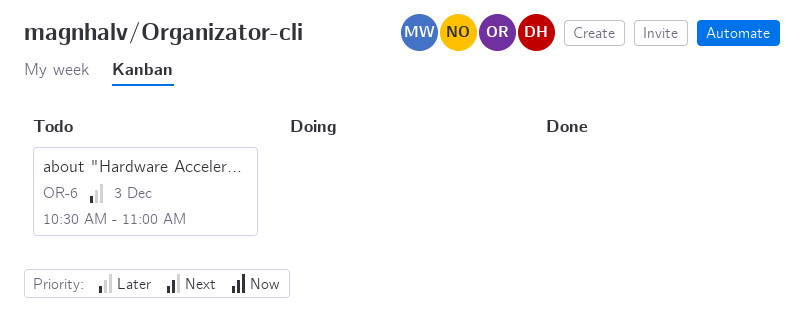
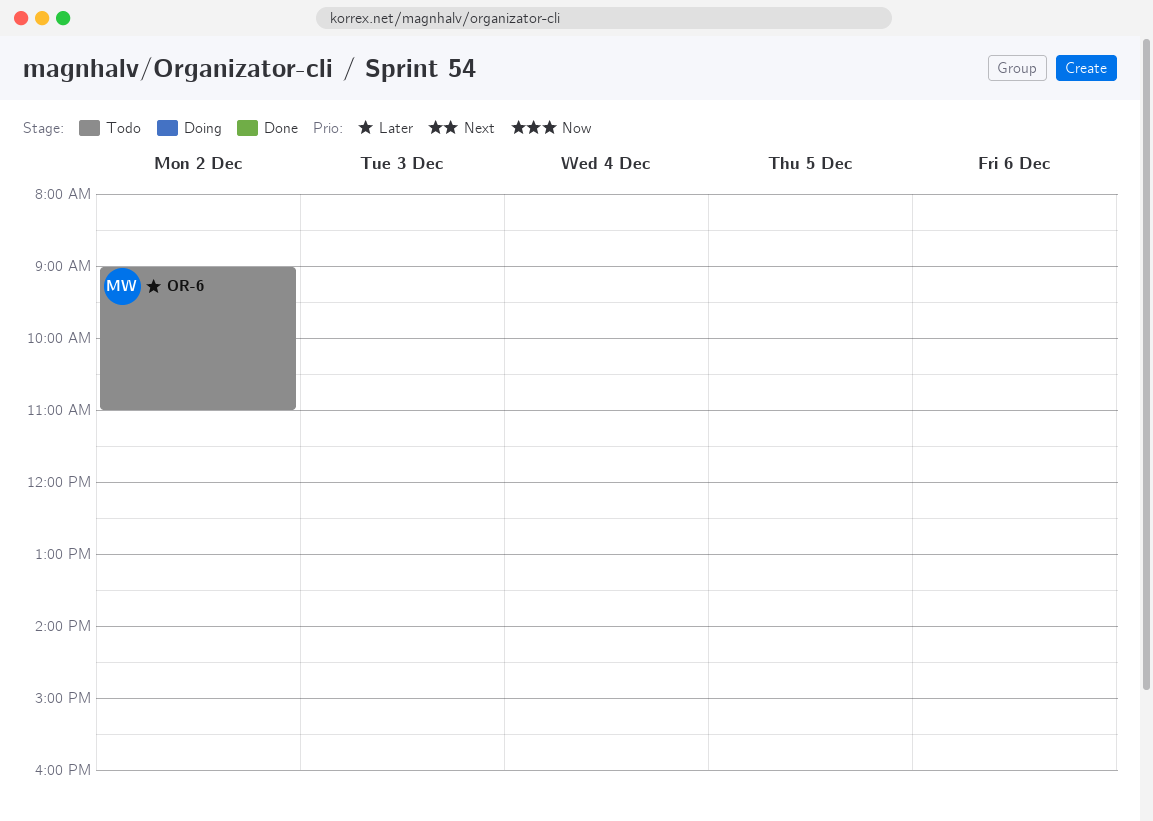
OR-6, day: Dec 3 -> Dec 2
OR-6, begins: 10:30 -> 09:00

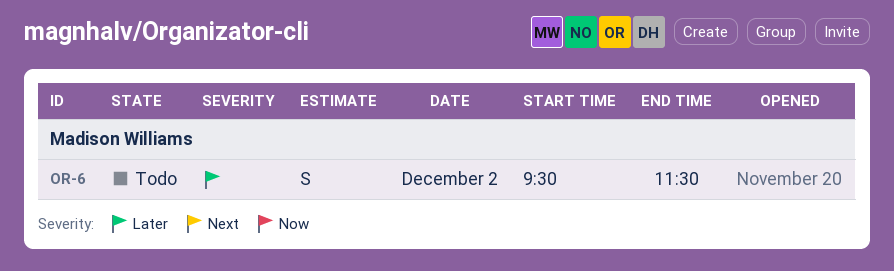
OR-6, begins: 09:00 -> 09:30
OR-6, ends: 11:00 -> 11:30

